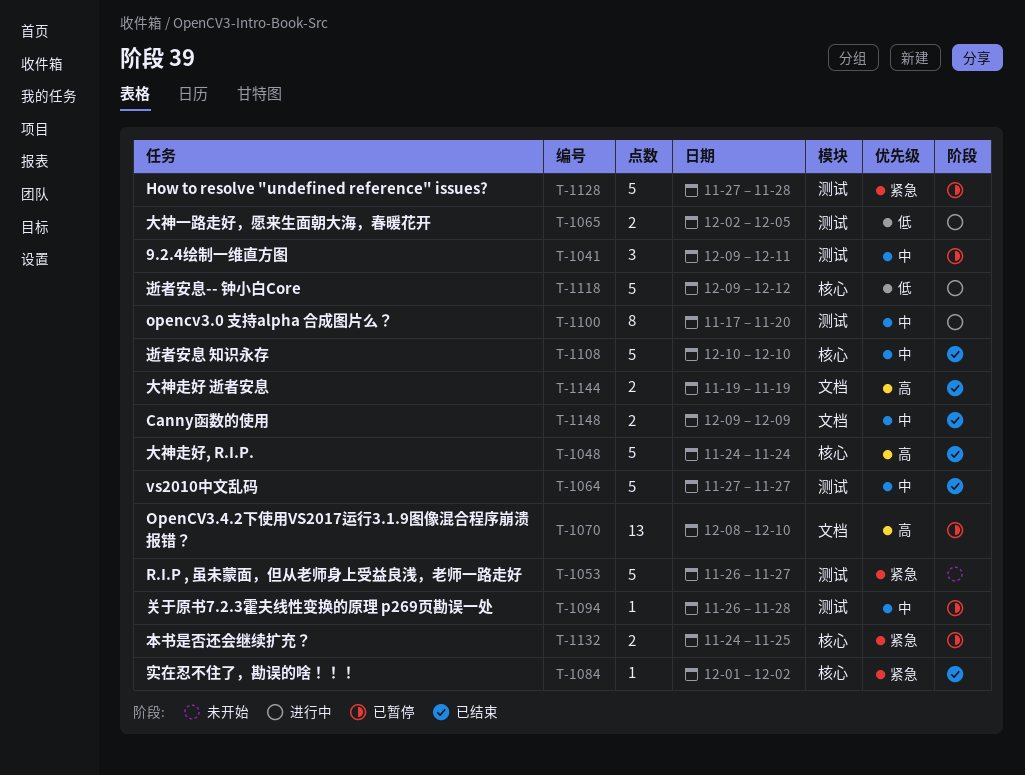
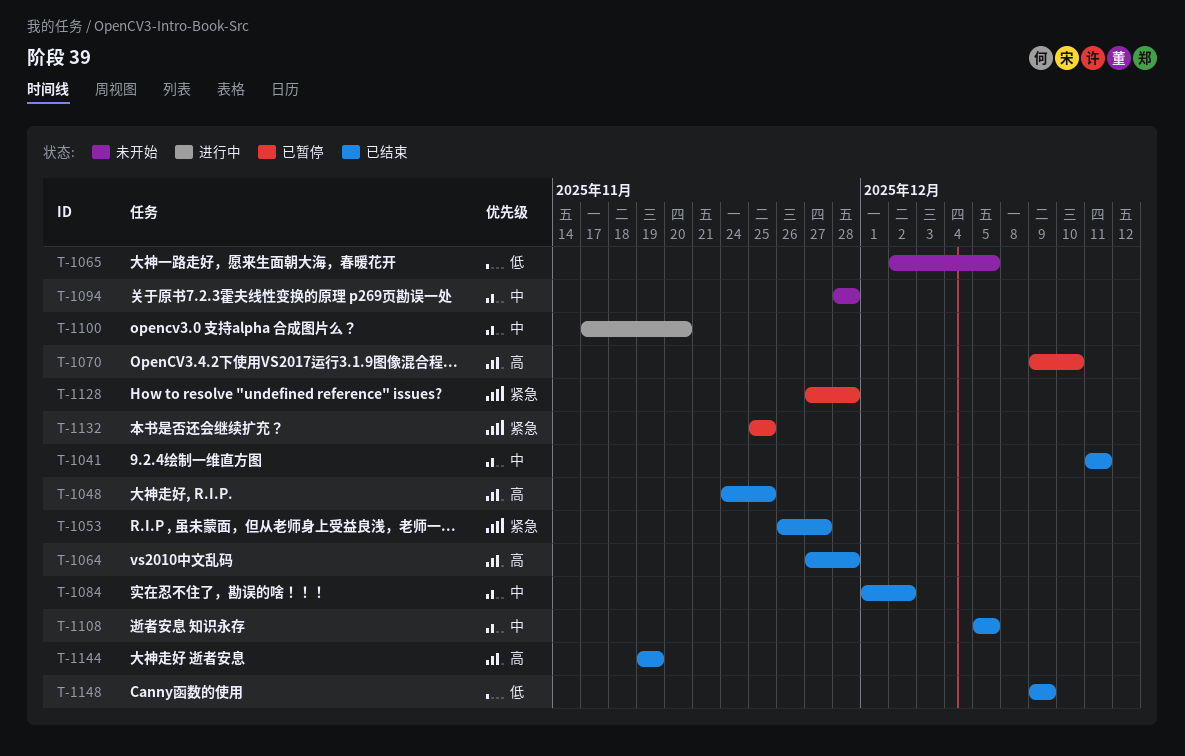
T-1041, status: 已暂停 -> 已结束
T-1041, start: Dec 9 -> Dec 11
T-1048, due: Nov 24 -> Nov 25
T-1053, status: 未开始 -> 已结束
T-1064, priority: 中 -> 高
T-1064, due: Nov 27 -> Nov 28
T-1065, status: 进行中 -> 未开始
T-1070, start: Dec 8 -> Dec 9
T-1084, priority: 紧急 -> 中
T-1094, status: 已暂停 -> 未开始
T-1094, start: Nov 26 -> Nov 28
T-1108, start: Dec 10 -> Dec 5
T-1108, due: Dec 10 -> Dec 5
T-1118: present -> none
T-1132, start: Nov 24 -> Nov 25
T-1148, priority: 中 -> 低

